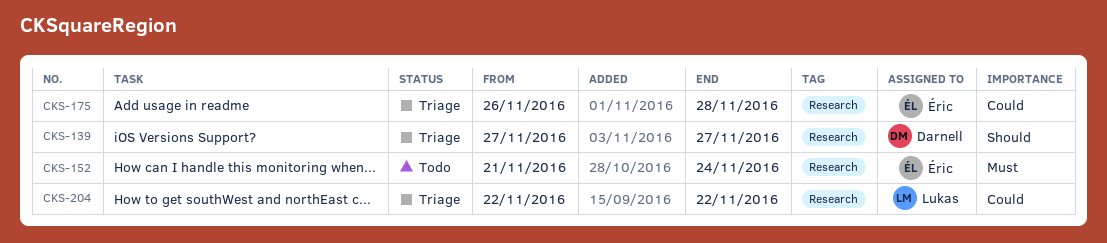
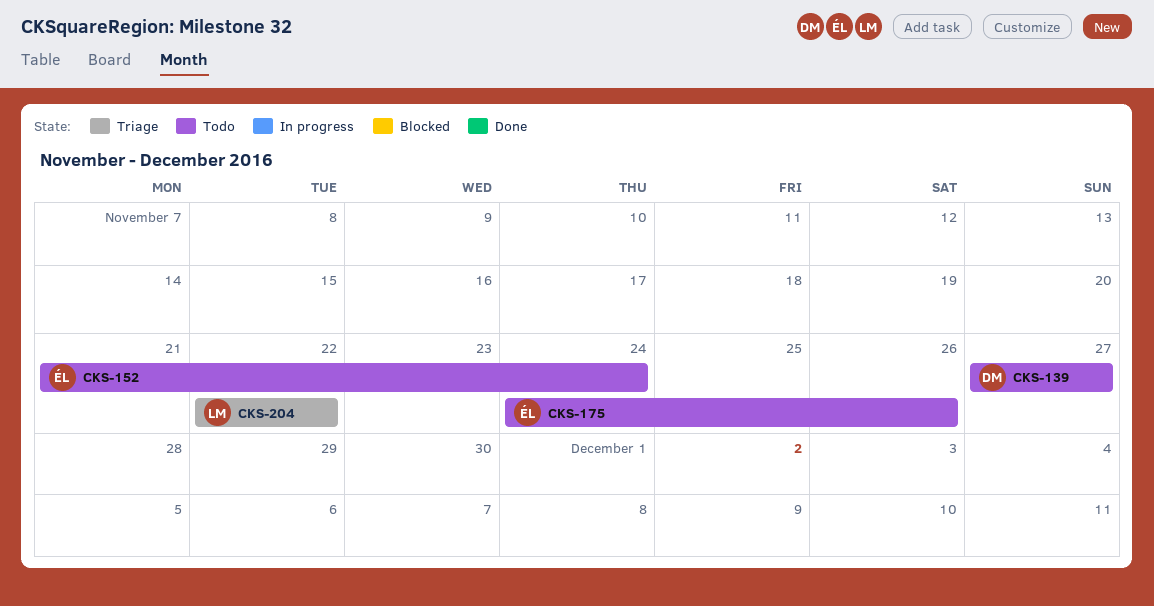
CKS-139, status: Triage -> Todo
CKS-175, status: Triage -> Todo
CKS-175, start: Nov 26 -> Nov 24
CKS-175, due: Nov 28 -> Nov 26

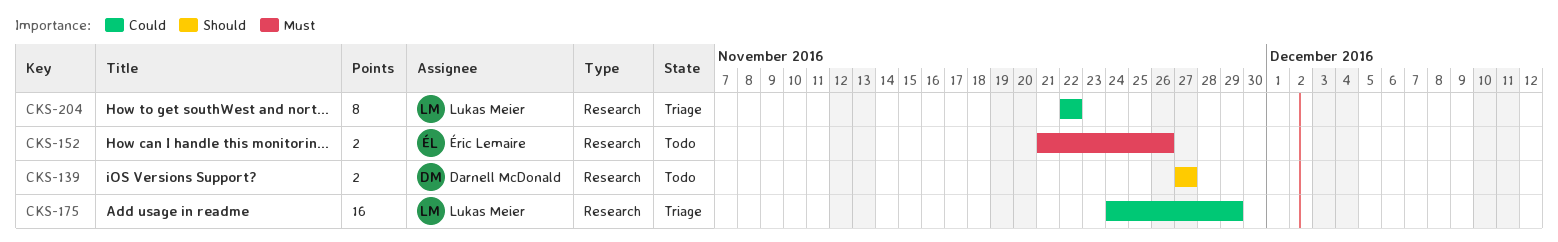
CKS-152, due: Nov 24 -> Nov 26
CKS-175, status: Todo -> Triage
CKS-175, owner: Éric Lemaire -> Lukas Meier
CKS-175, due: Nov 26 -> Nov 29

